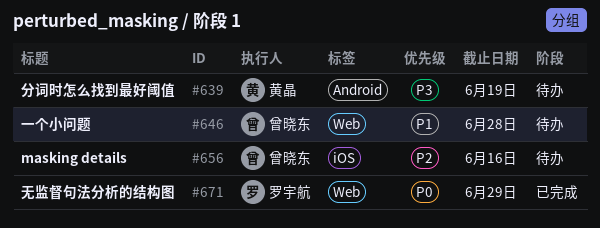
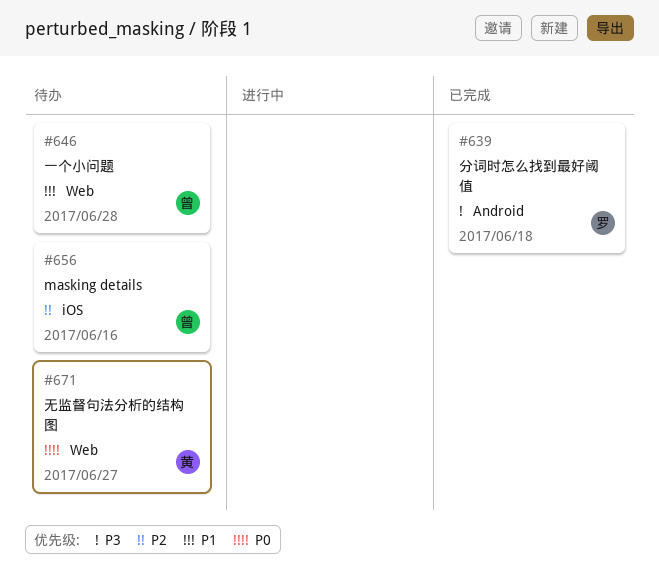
#639, status: 待办 -> 已完成
#639, owner: 黄晶 -> 罗宇航
#639, due: Jun 19 -> Jun 18
#671, status: 已完成 -> 待办
#671, owner: 罗宇航 -> 黄晶
#671, due: Jun 29 -> Jun 27

